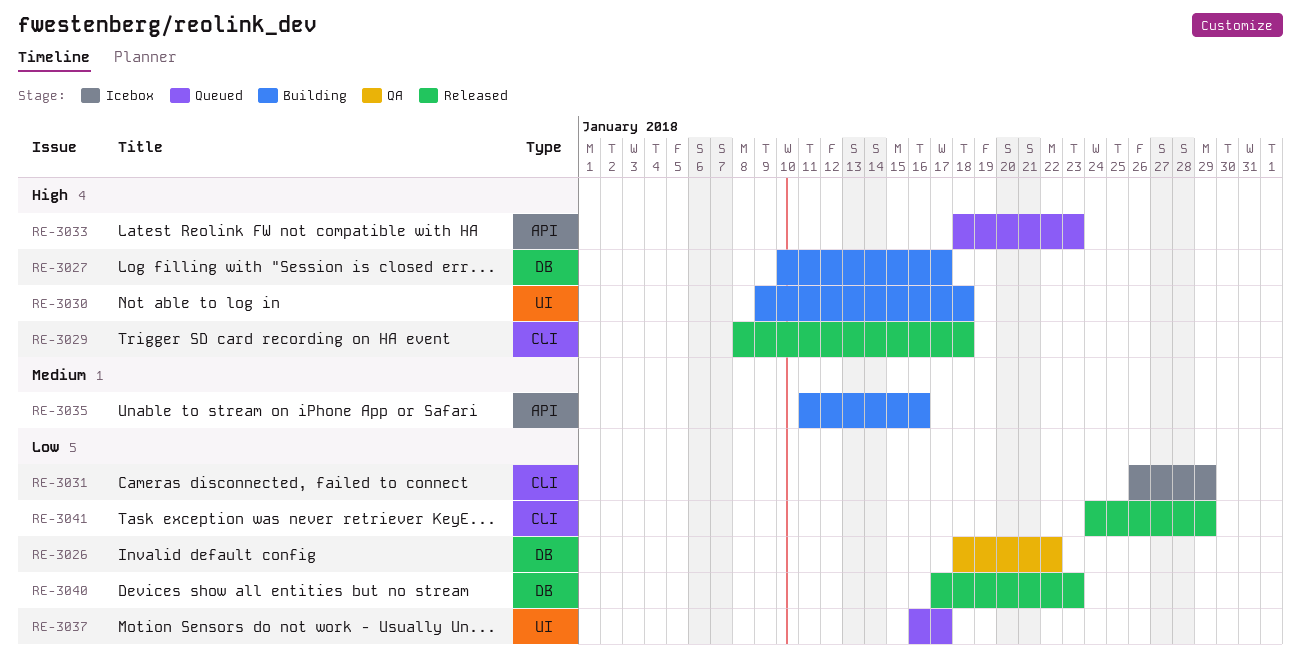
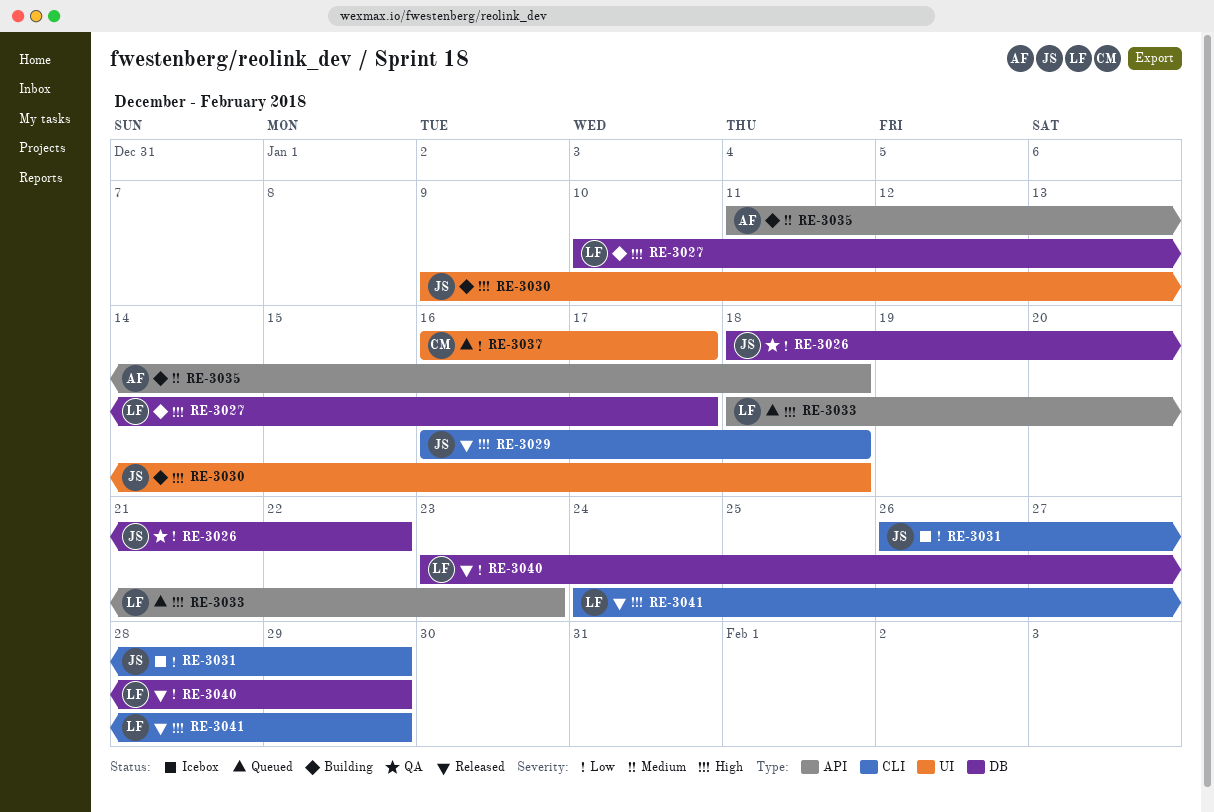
RE-3029, start: Jan 8 -> Jan 16
RE-3035, due: Jan 16 -> Jan 18
RE-3040, start: Jan 17 -> Jan 23
RE-3040, due: Jan 23 -> Jan 29
RE-3041, priority: Low -> High

